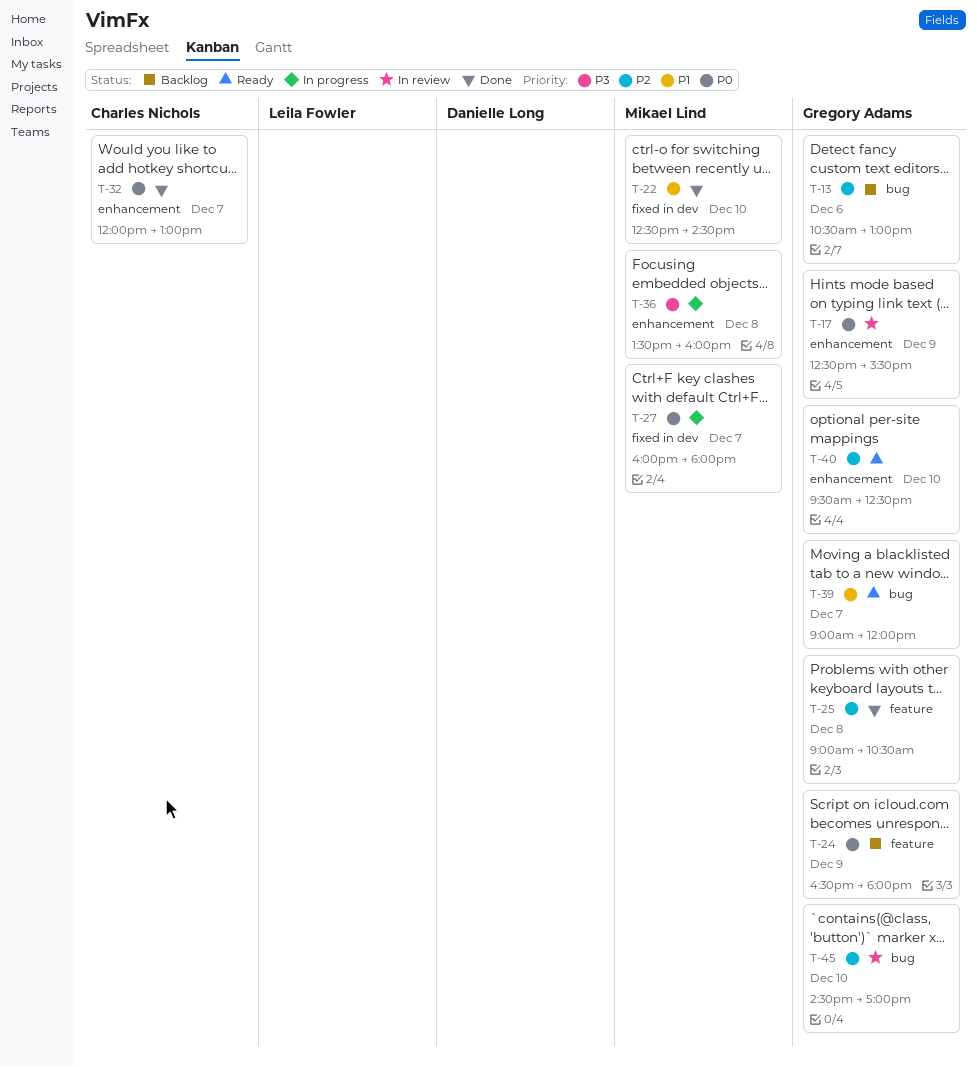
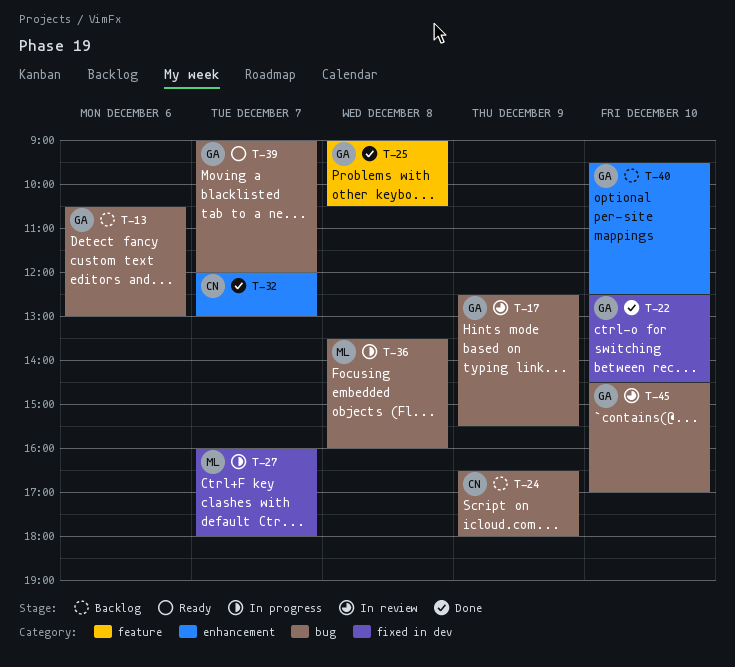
T-17, label: enhancement -> bug
T-22, owner: Mikael Lind -> Gregory Adams
T-24, owner: Gregory Adams -> Charles Nichols
T-24, label: feature -> bug
T-36, label: enhancement -> bug
T-40, status: Ready -> Backlog

